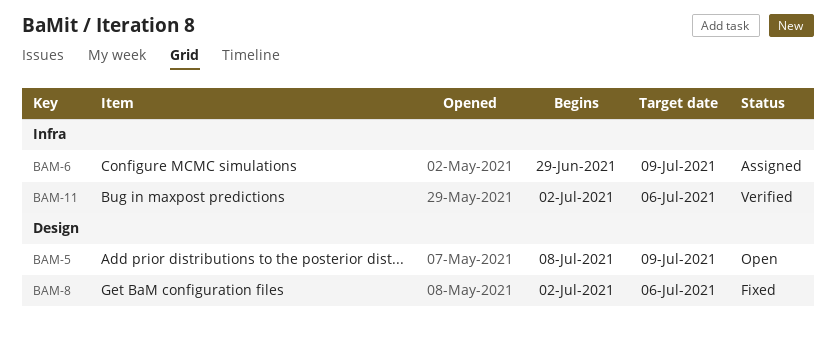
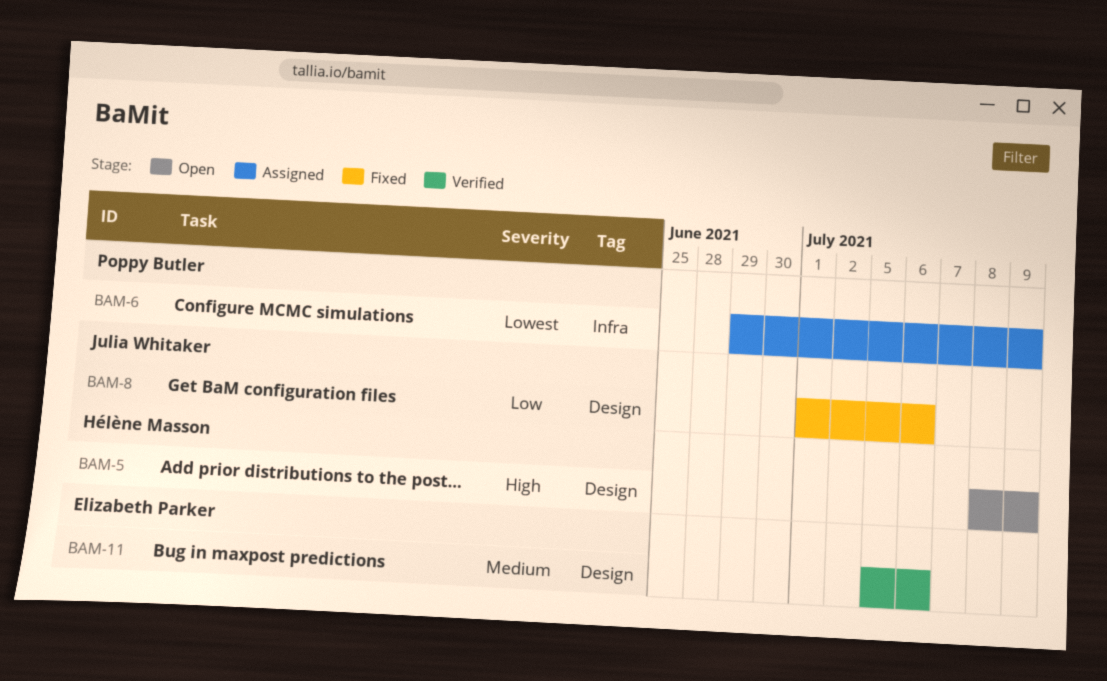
BAM-8, start: Jul 2 -> Jul 1
BAM-11, label: Infra -> Design
BAM-11, start: Jul 2 -> Jul 5

